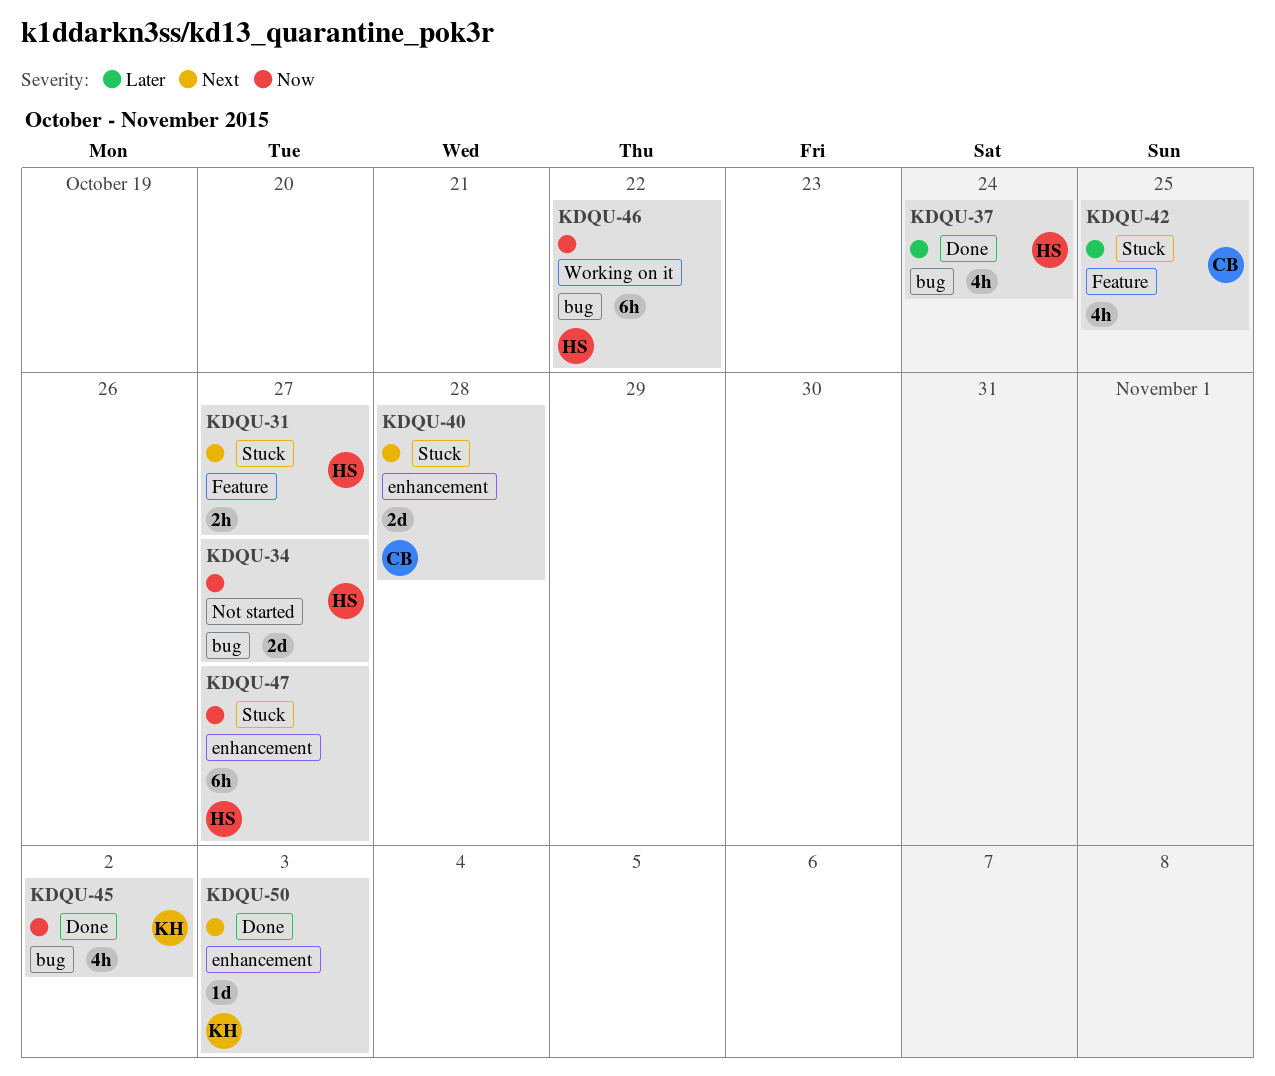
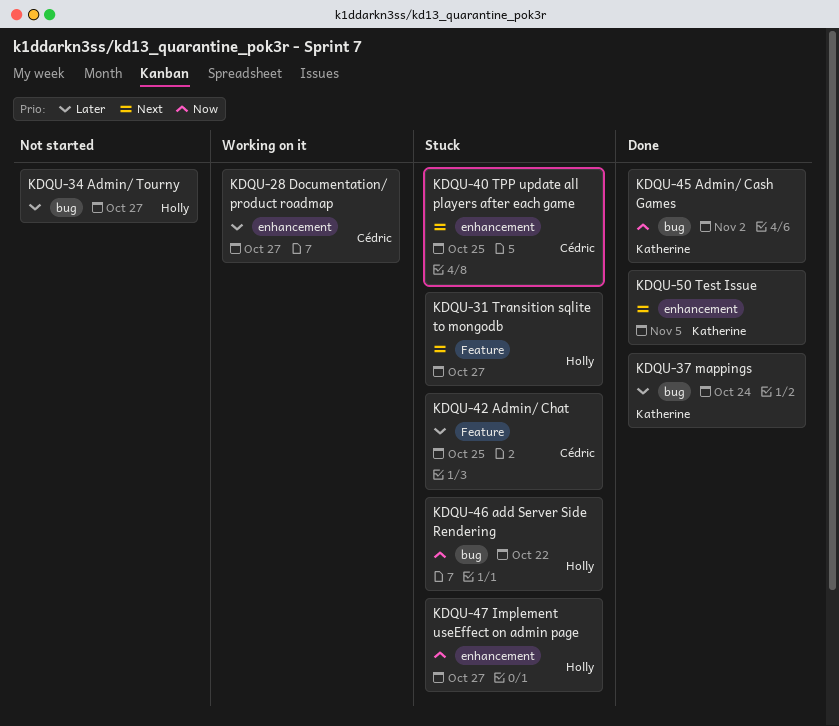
KDQU-28: none -> present
KDQU-34, priority: Now -> Later
KDQU-37, owner: Holly -> Katherine
KDQU-40, due: Oct 28 -> Oct 25
KDQU-46, status: Working on it -> Stuck
KDQU-50, due: Nov 3 -> Nov 5

